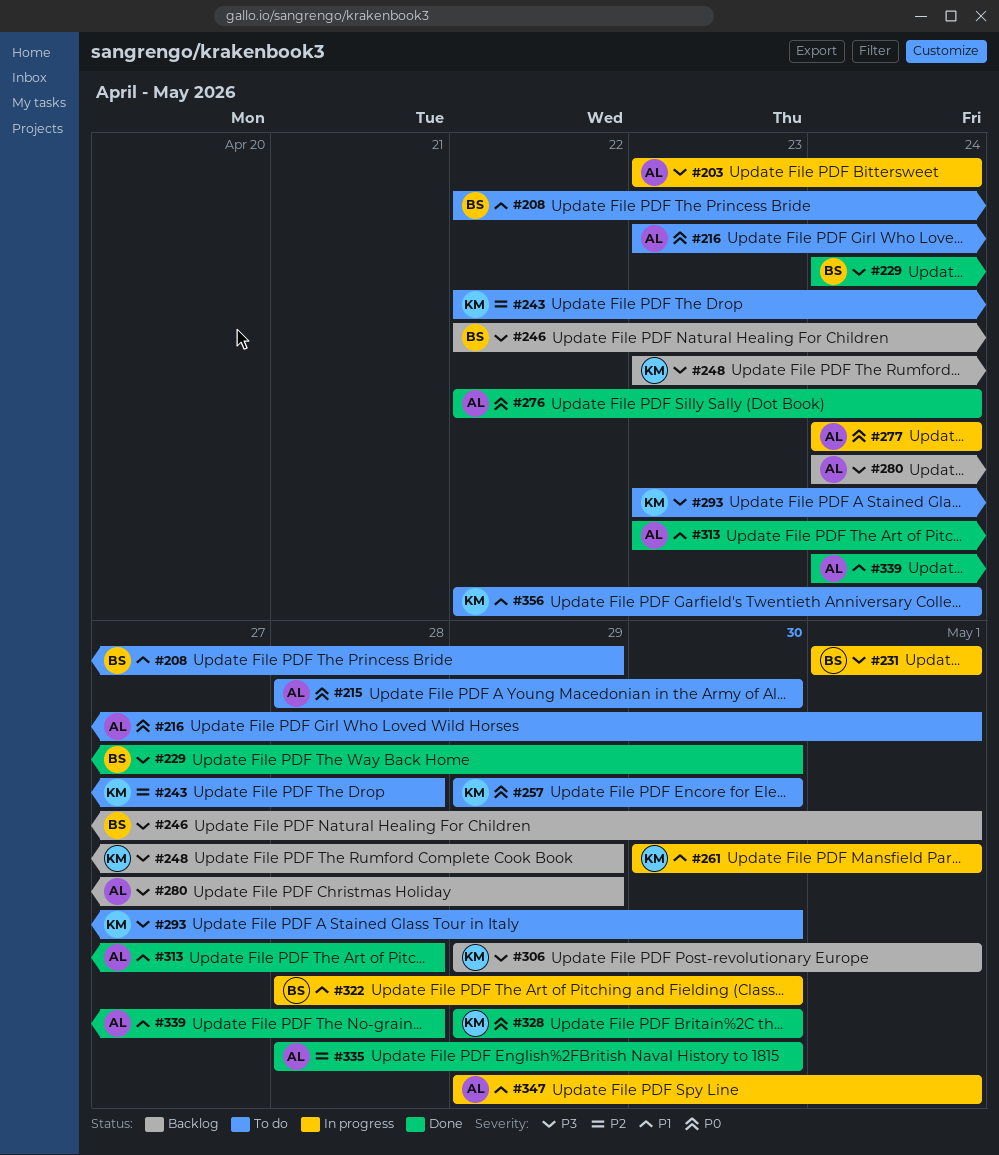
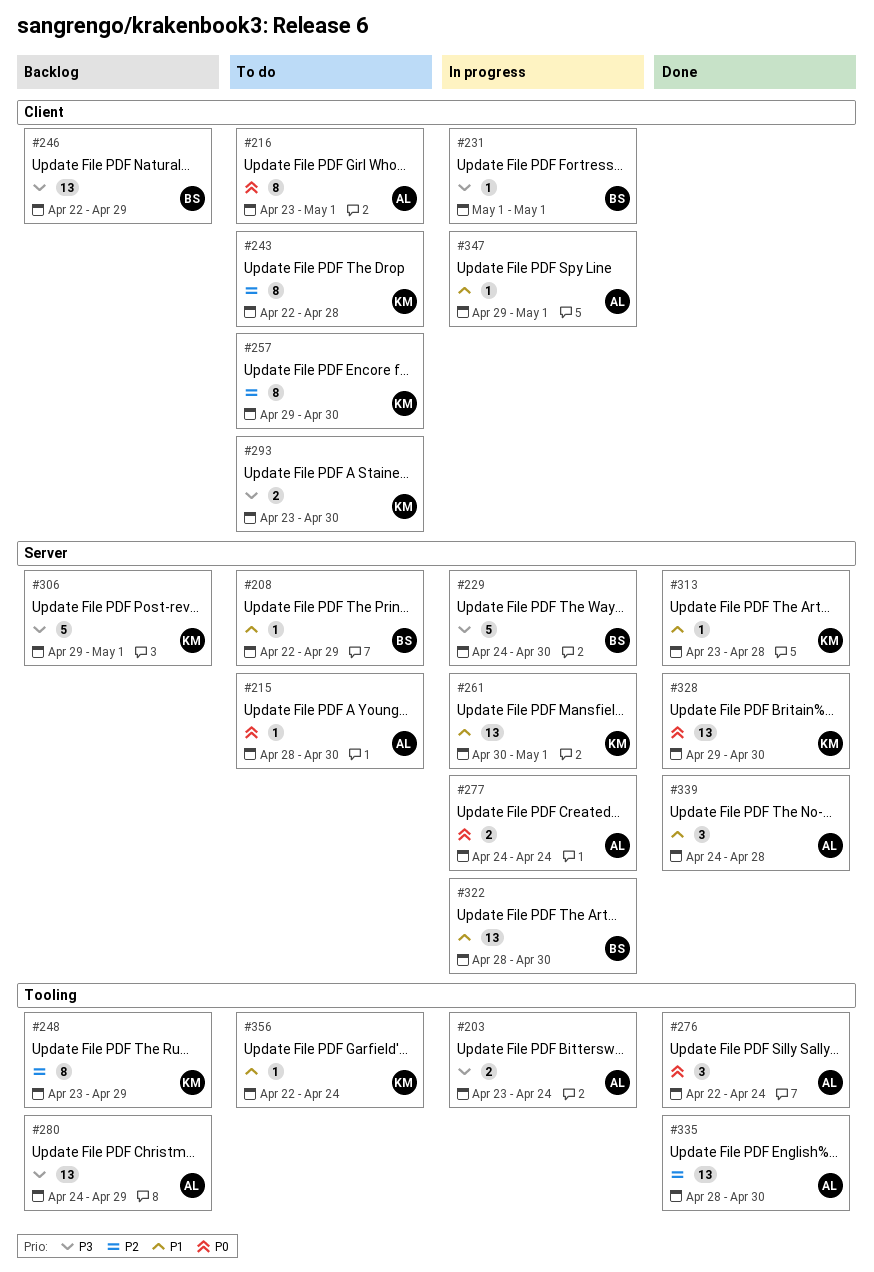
#229, status: Done -> In progress
#246, due: May 1 -> Apr 29
#248, priority: P3 -> P2
#257, priority: P0 -> P2
#313, owner: AL -> KM

